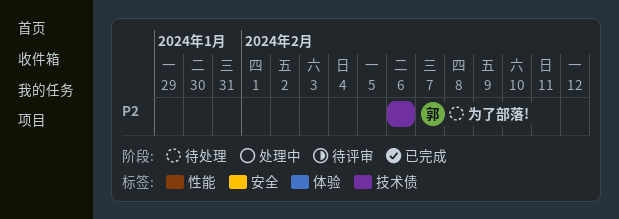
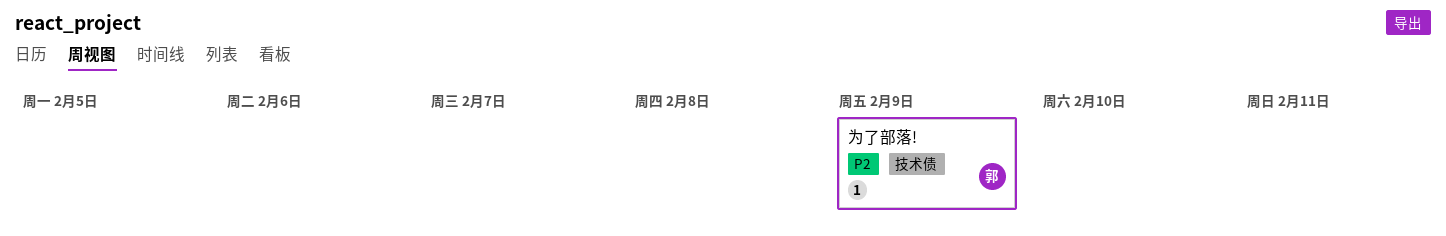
为了部落!, due: Feb 6 -> Feb 9

